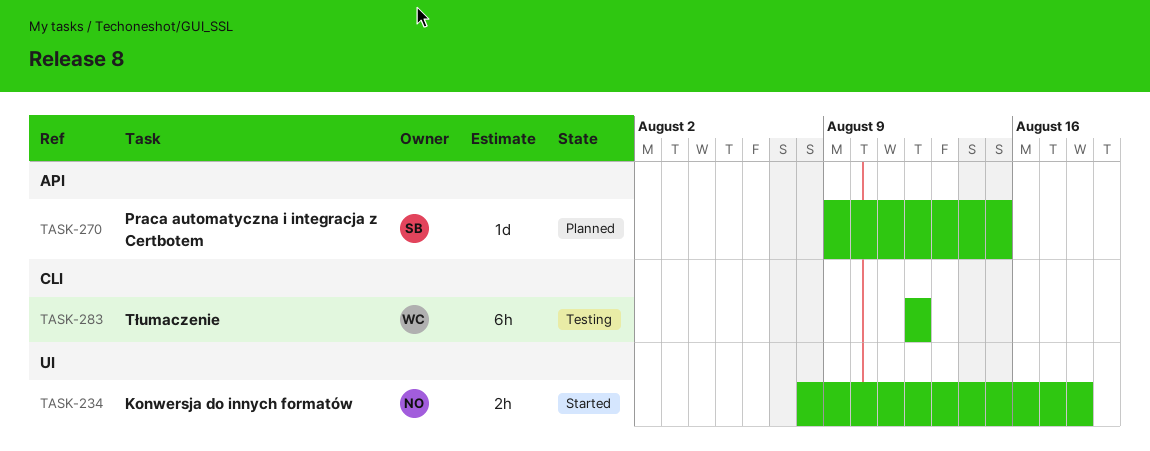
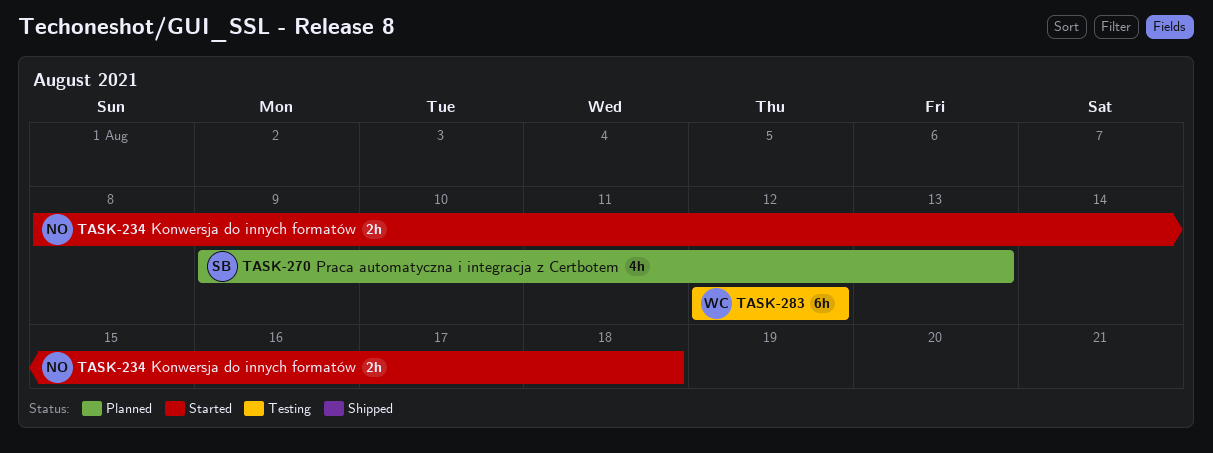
TASK-270, estimate: 1d -> 4h
TASK-270, due: Aug 15 -> Aug 13

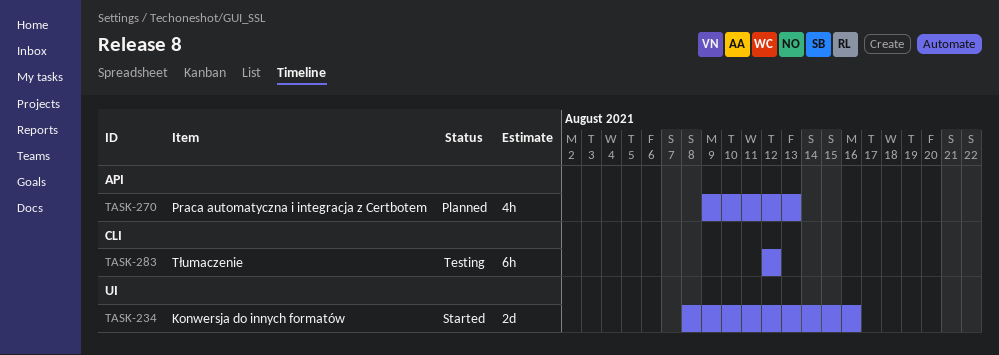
TASK-234, estimate: 2h -> 2d
TASK-234, due: Aug 18 -> Aug 16

